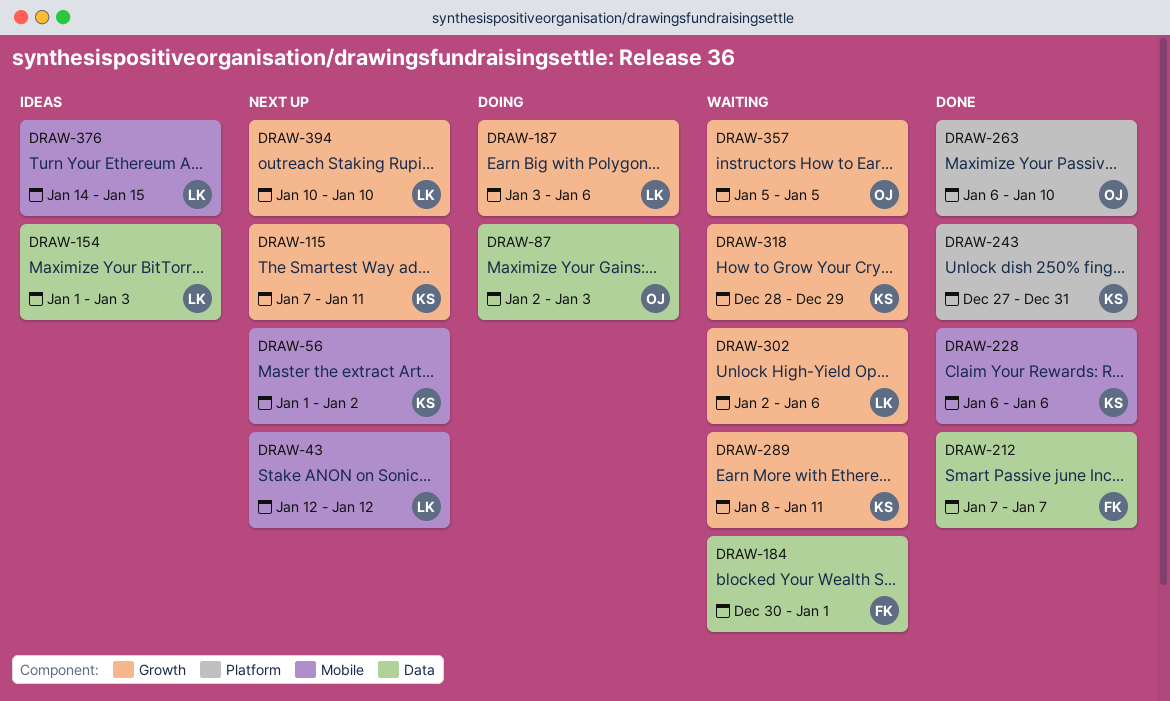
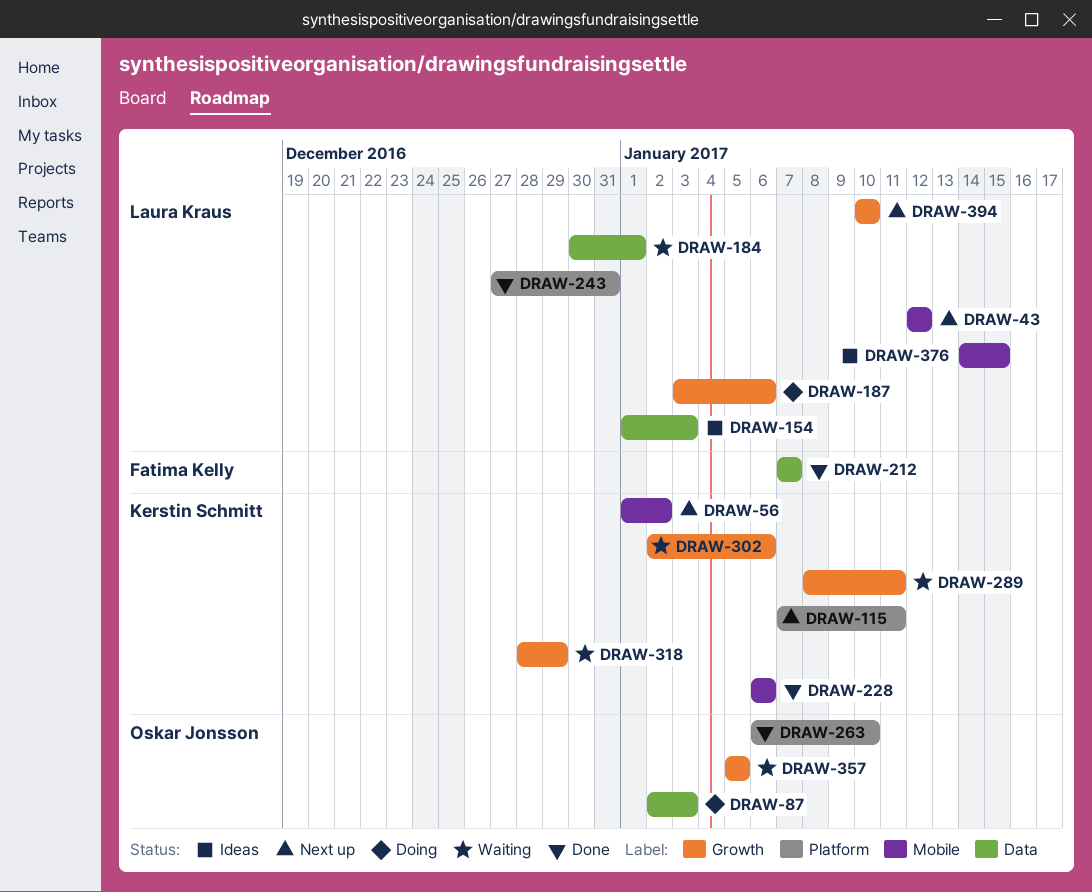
DRAW-115, label: Growth -> Platform
DRAW-184, owner: Fatima Kelly -> Laura Kraus
DRAW-243, owner: Kerstin Schmitt -> Laura Kraus
DRAW-302, owner: Laura Kraus -> Kerstin Schmitt

